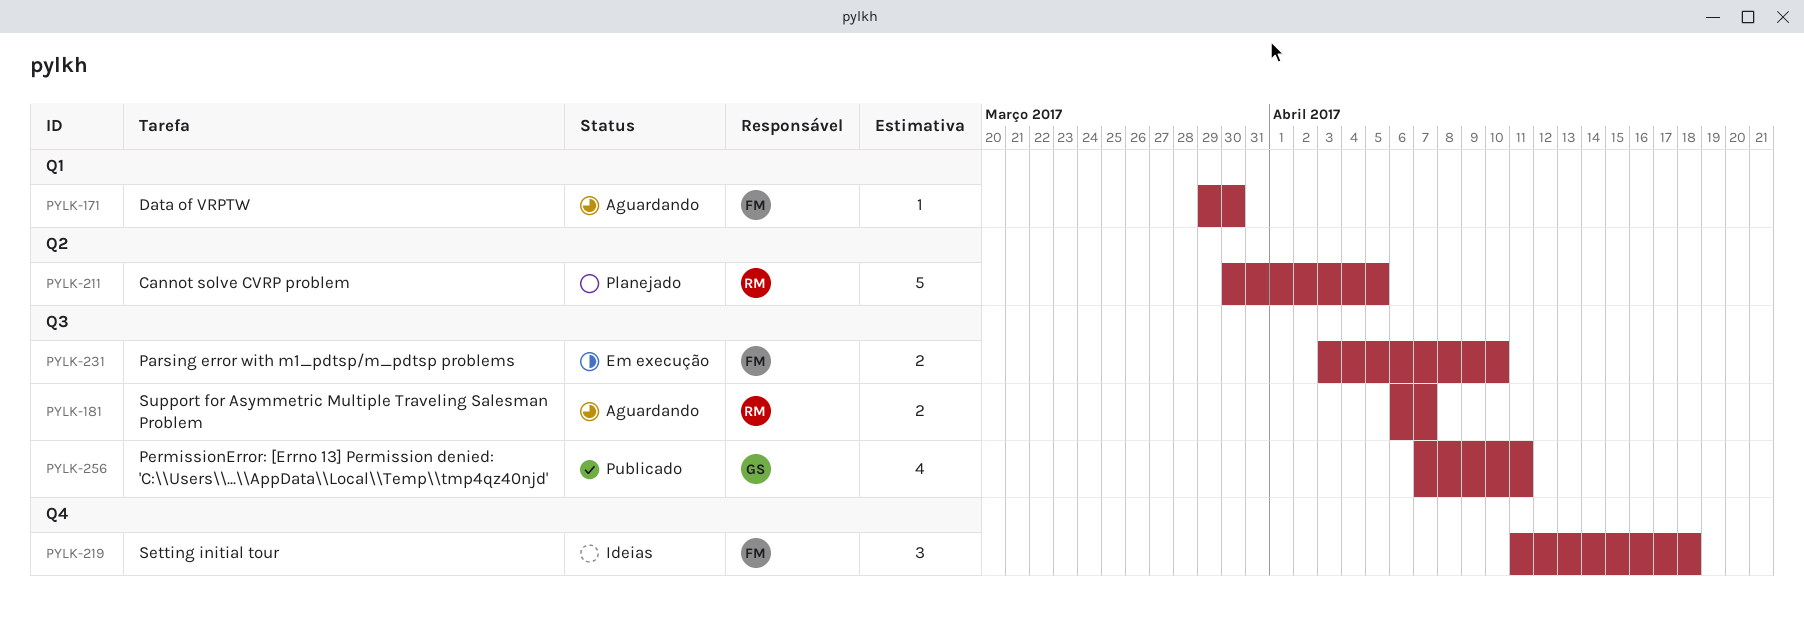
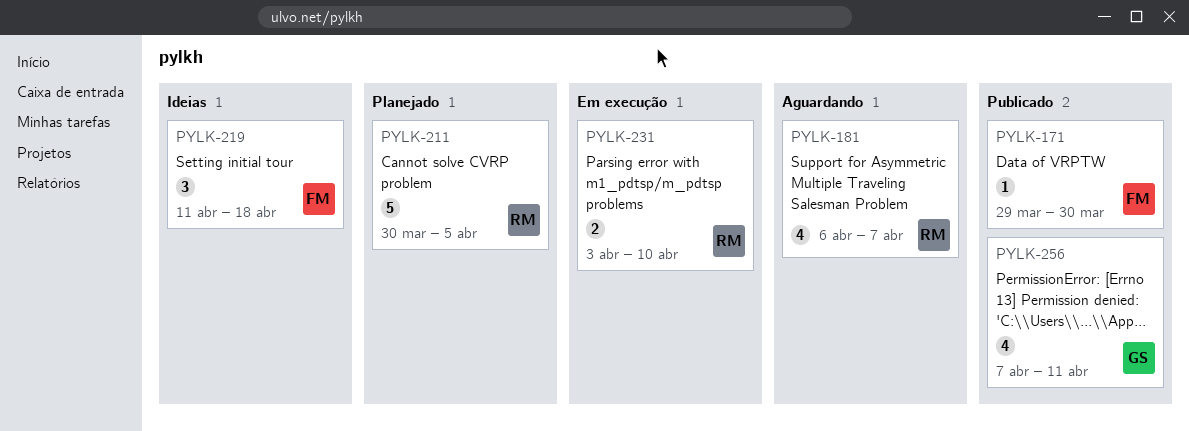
PYLK-171, status: Aguardando -> Publicado
PYLK-181, estimate: 2 -> 4
PYLK-231, owner: FM -> RM

